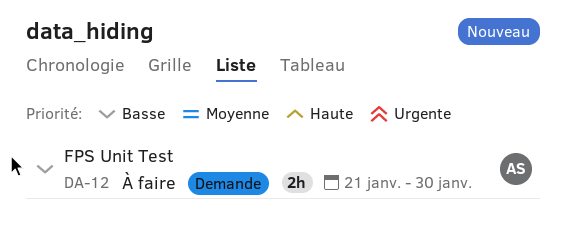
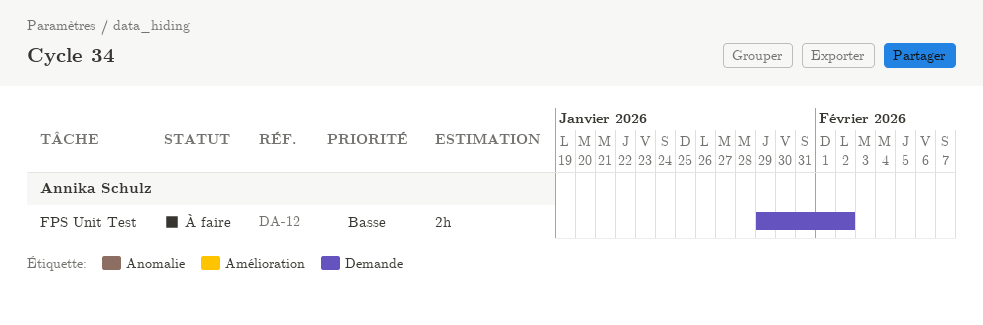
DA-12, start: Jan 21 -> Jan 29
DA-12, due: Jan 30 -> Feb 2

